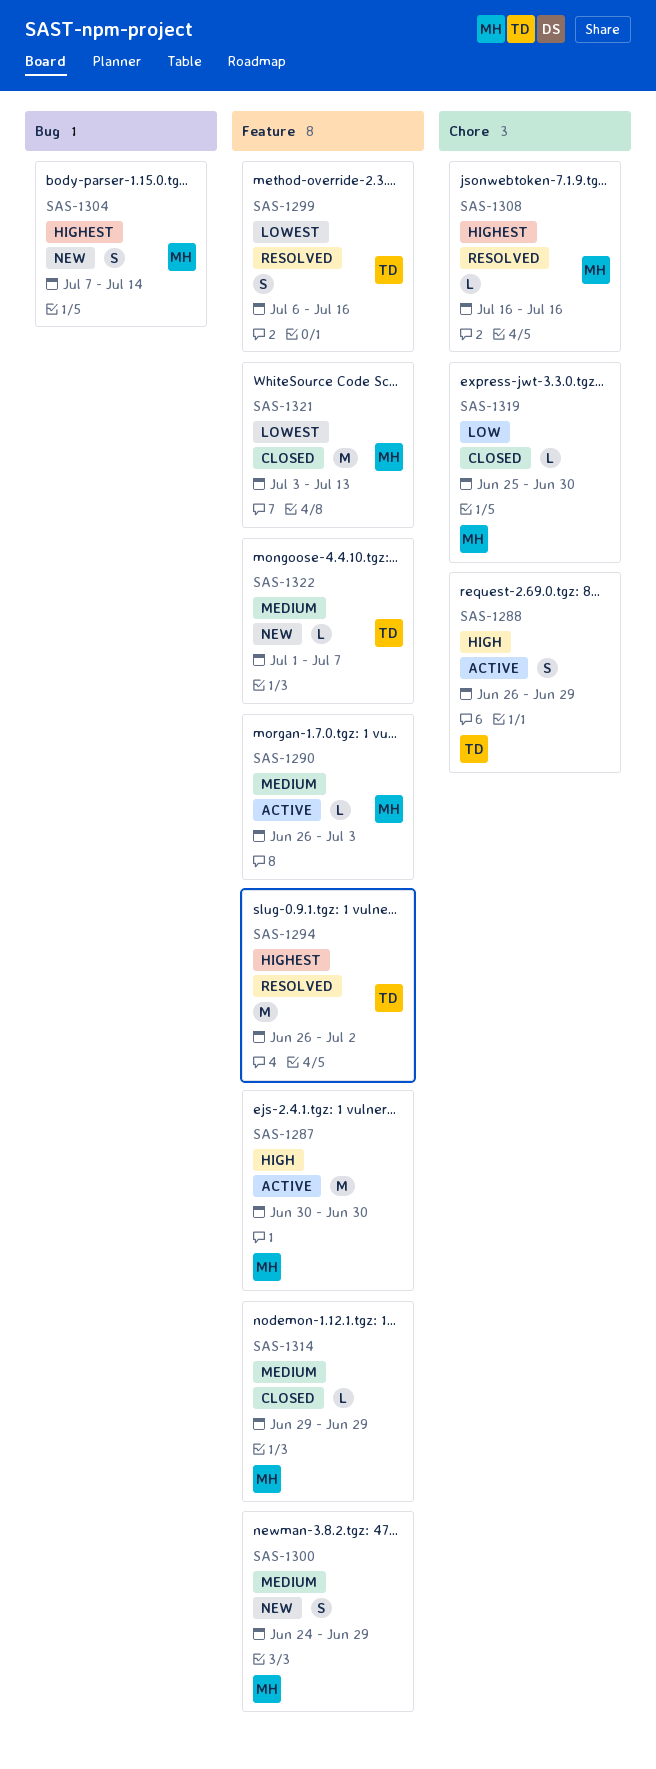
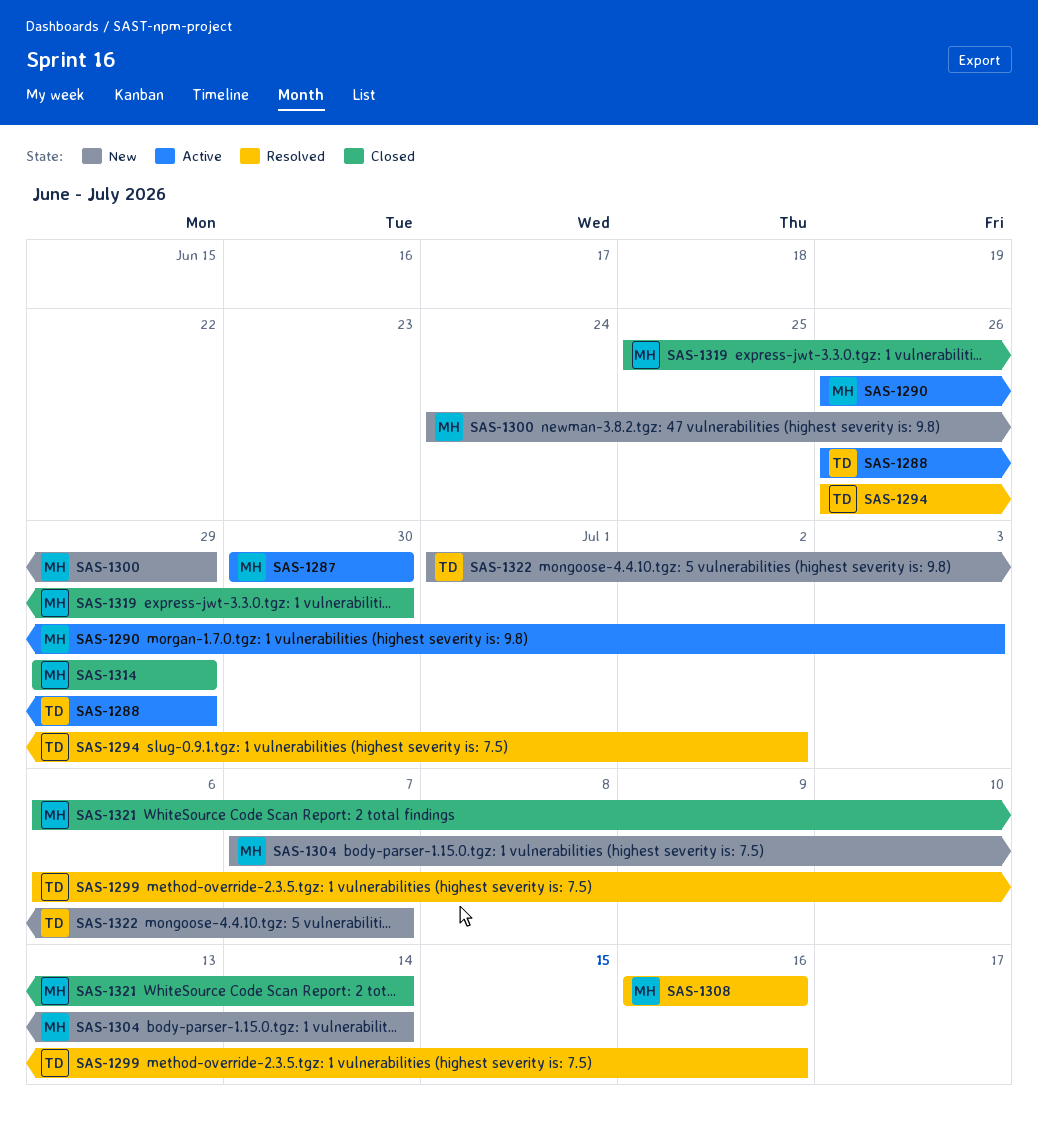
SAS-1321, start: Jul 3 -> Jul 6
SAS-1321, due: Jul 13 -> Jul 14

